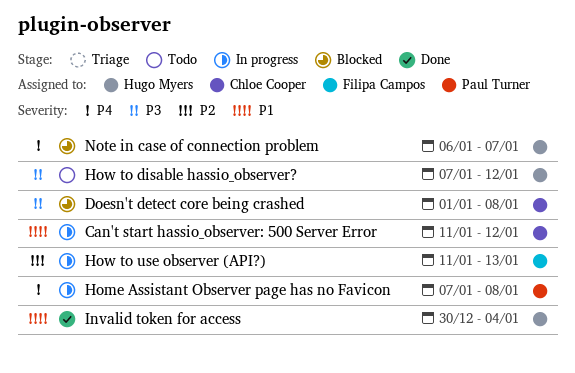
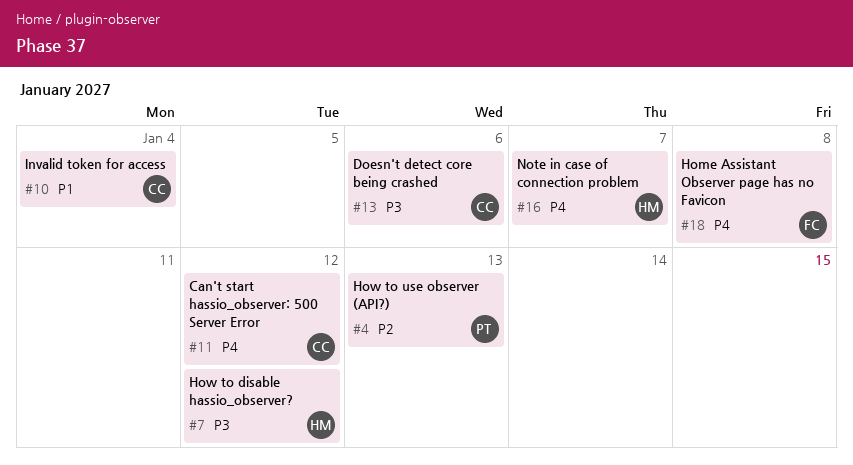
Can't start hassio_observer: 500 Server Error, priority: P1 -> P4
Doesn't detect core being crashed, due: Jan 8 -> Jan 6
Home Assistant Observer page has no Favicon, owner: Paul Turner -> Filipa Campos
How to use observer (API?), owner: Filipa Campos -> Paul Turner
Invalid token for access, owner: Hugo Myers -> Chloe Cooper

